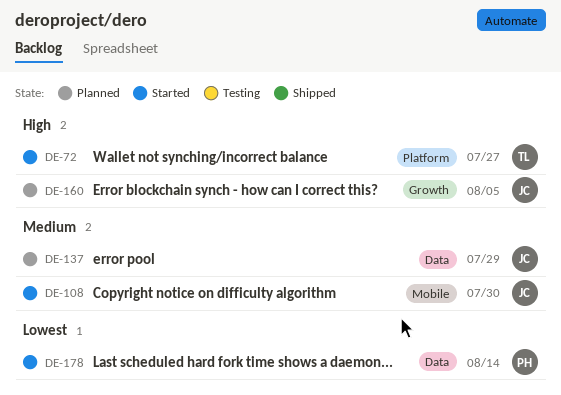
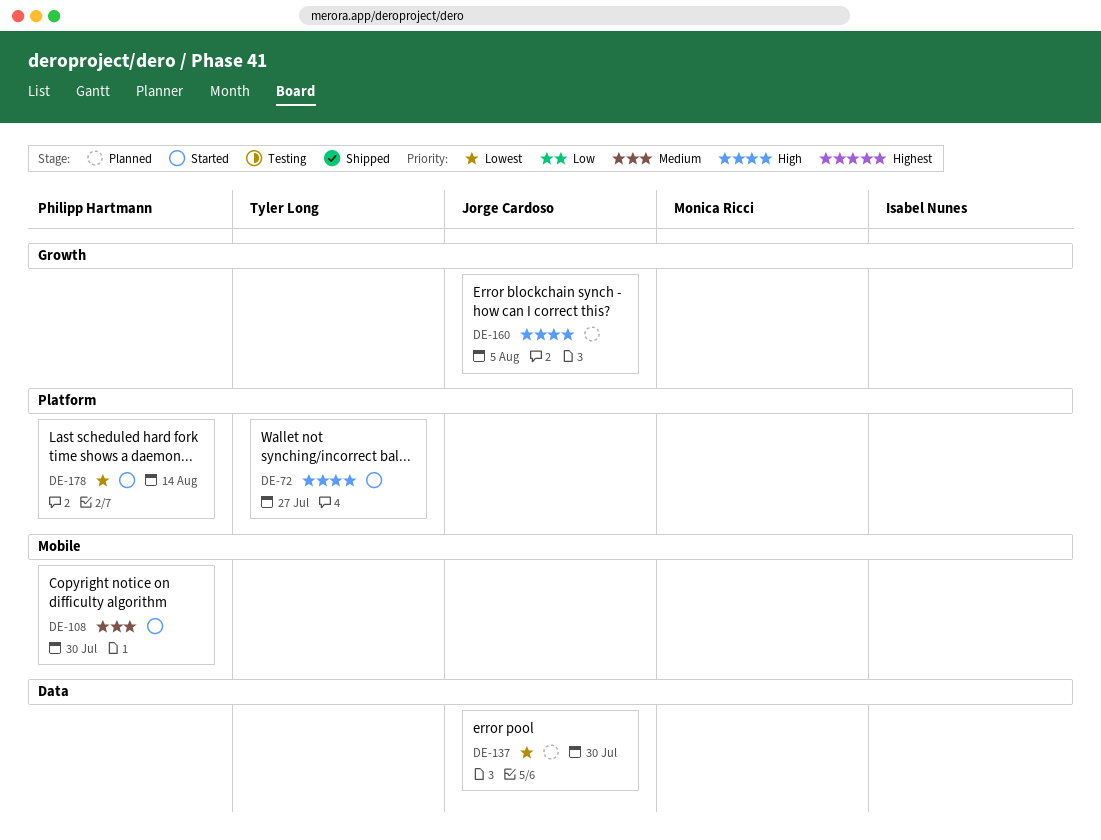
DE-108, owner: Jorge Cardoso -> Philipp Hartmann
DE-137, priority: Medium -> Lowest
DE-137, due: Jul 29 -> Jul 30
DE-178, label: Data -> Platform

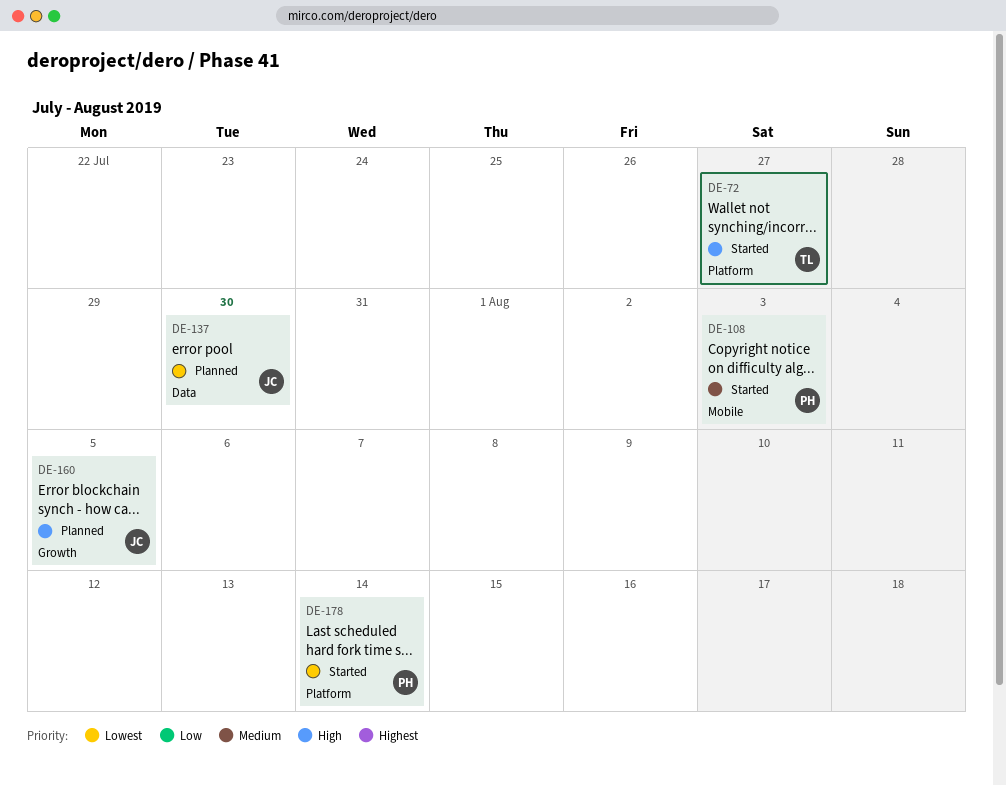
DE-108, due: Jul 30 -> Aug 3

